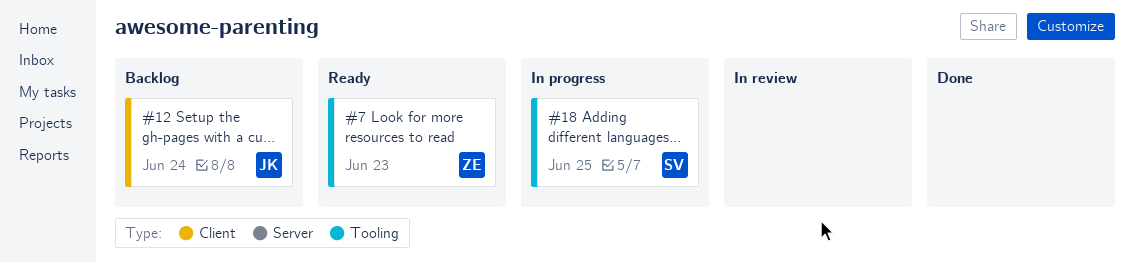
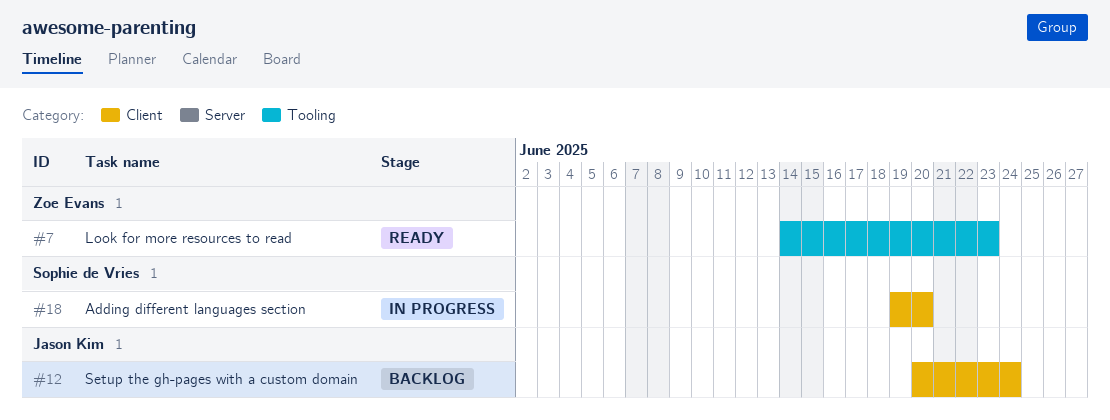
#18, label: Tooling -> Client
#18, due: Jun 25 -> Jun 20

